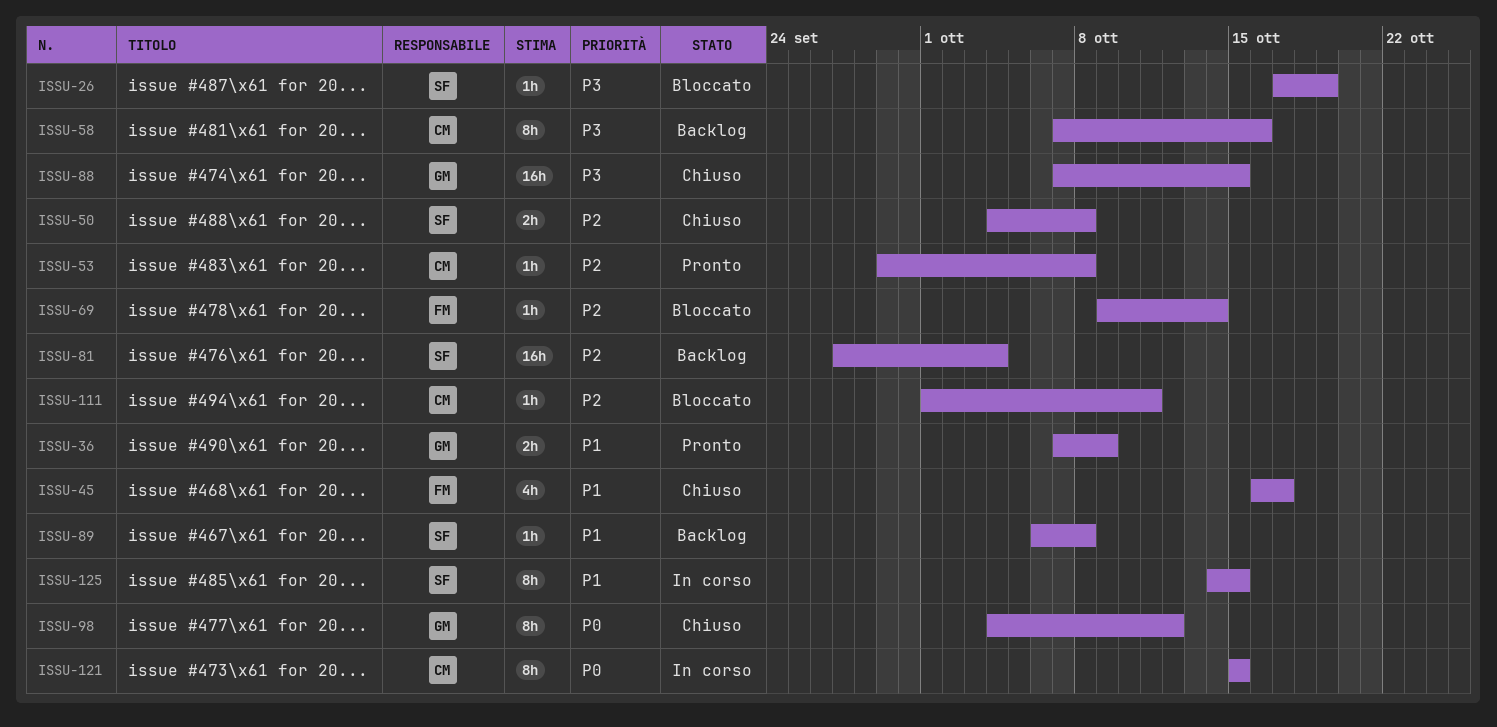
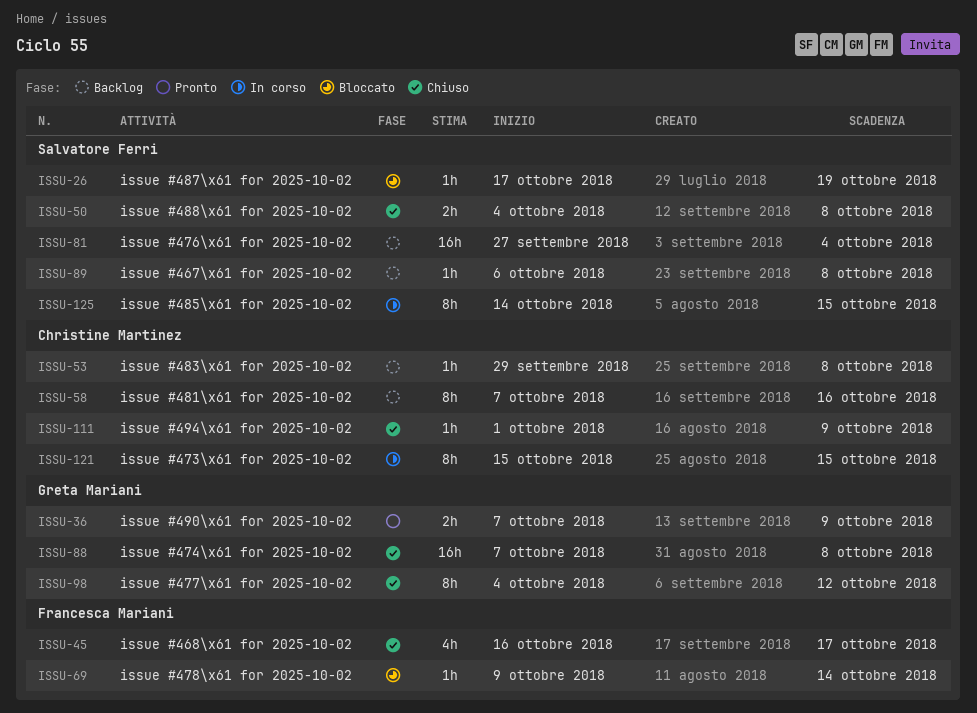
ISSU-53, status: Pronto -> Backlog
ISSU-88, due: Oct 15 -> Oct 8
ISSU-111, status: Bloccato -> Chiuso
ISSU-111, due: Oct 11 -> Oct 9

